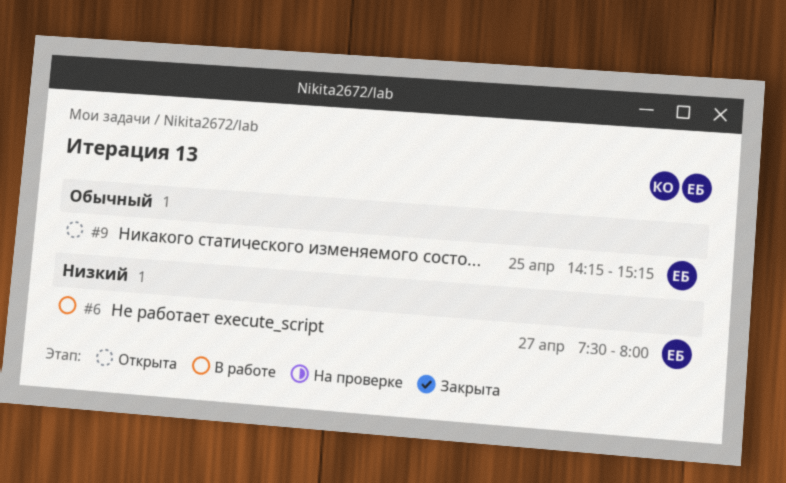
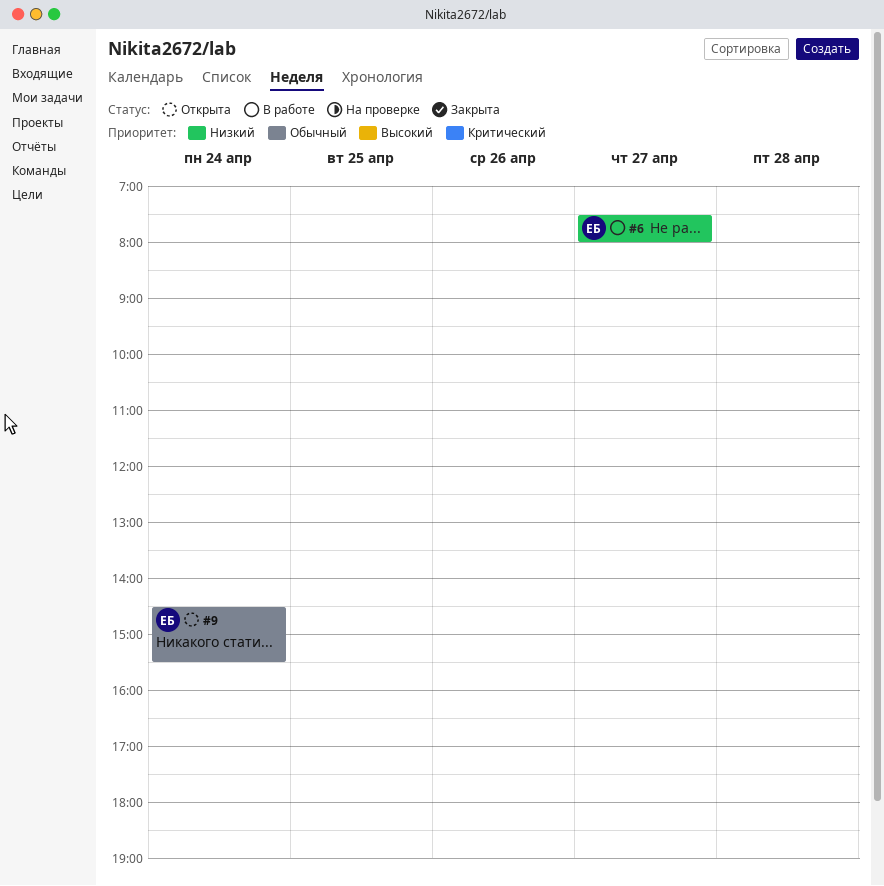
#9, day: Apr 25 -> Apr 24
#9, begins: 14:15 -> 14:30
#9, ends: 15:15 -> 15:30

